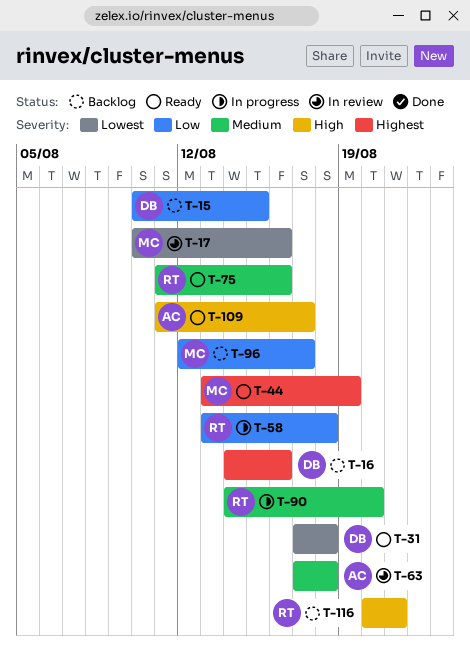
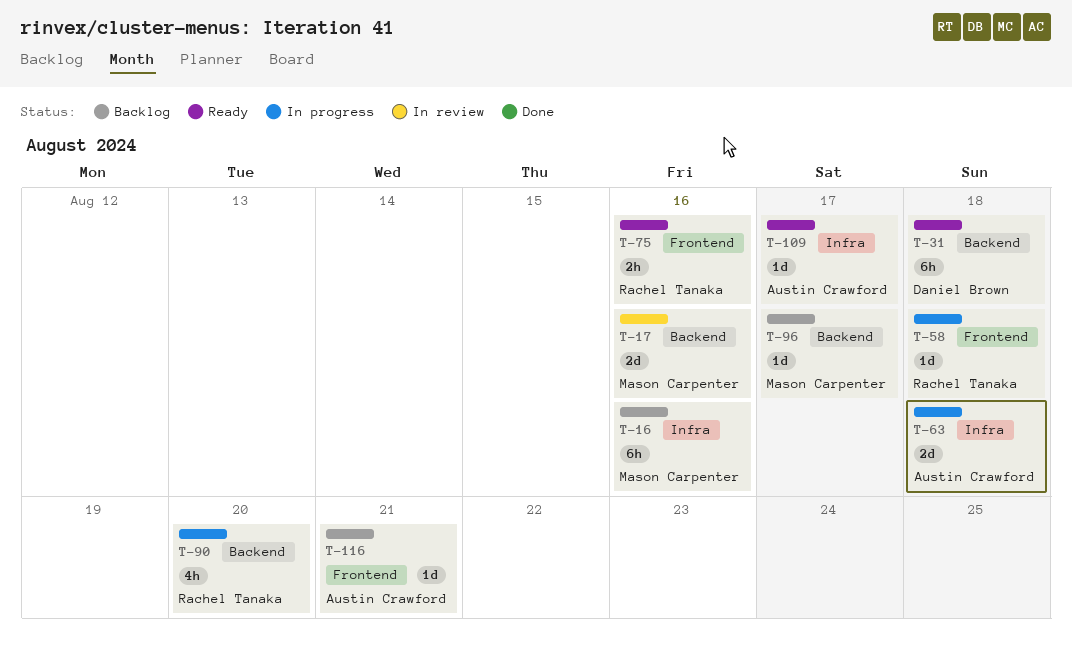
T-15: present -> none
T-16, owner: Daniel Brown -> Mason Carpenter
T-44: present -> none
T-63, status: In review -> In progress
T-116, owner: Rachel Tanaka -> Austin Crawford

